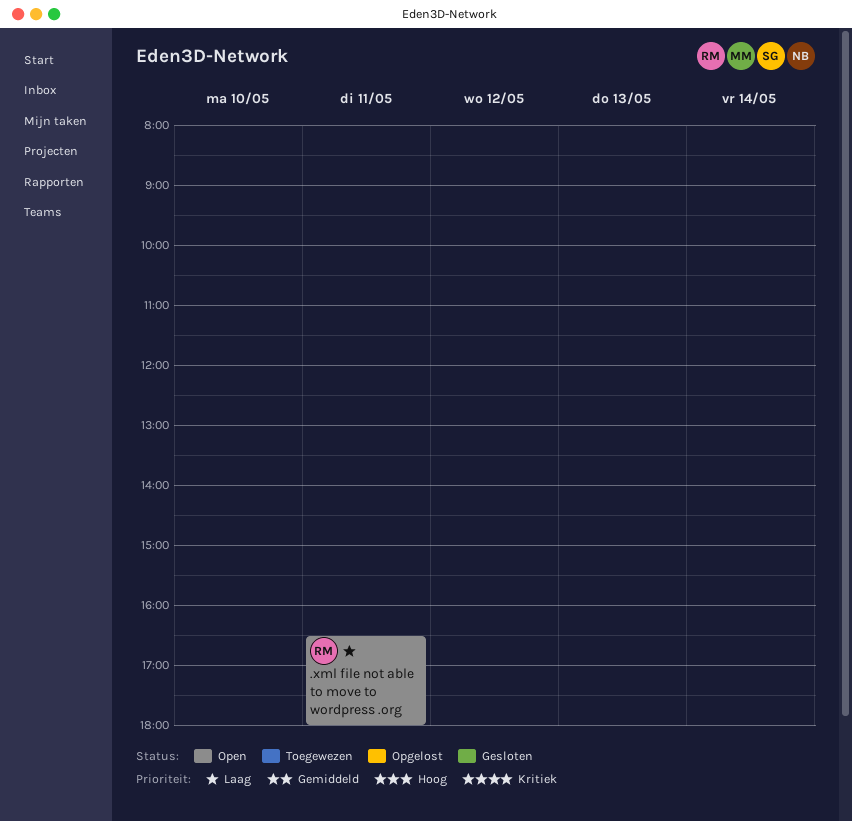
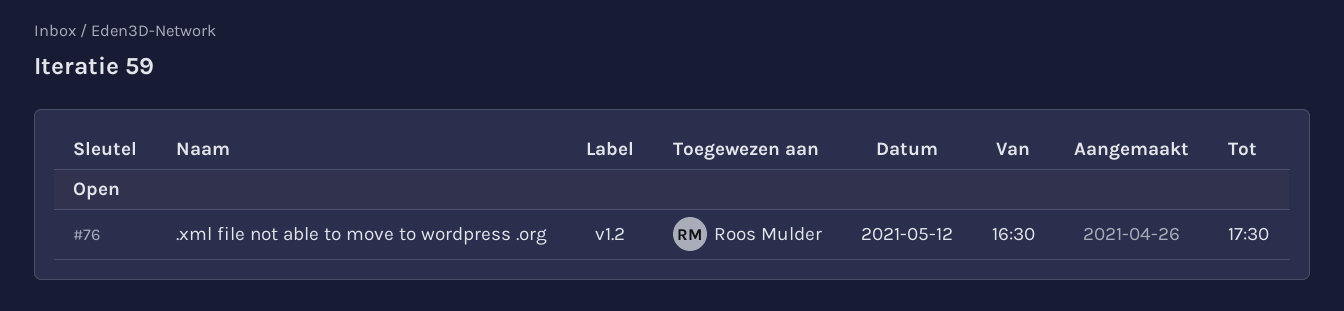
.xml file not able to move to wordpress .org, day: May 11 -> May 12
.xml file not able to move to wordpress .org, ends: 18:00 -> 17:30

